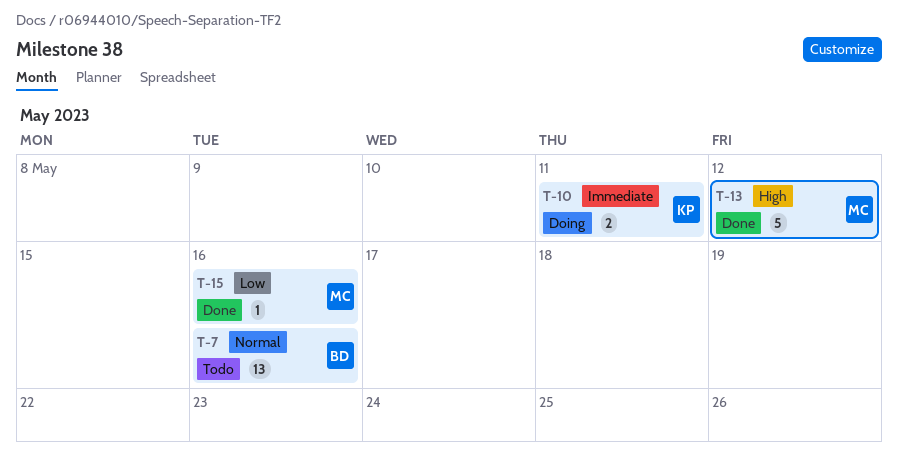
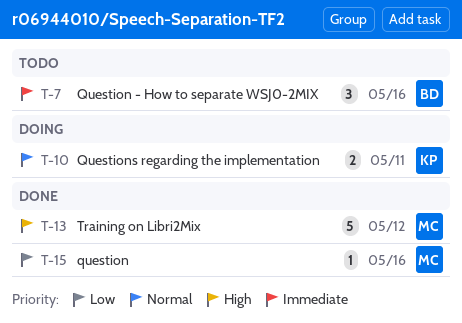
T-7, priority: Normal -> Immediate
T-7, estimate: 13 -> 3
T-10, priority: Immediate -> Normal

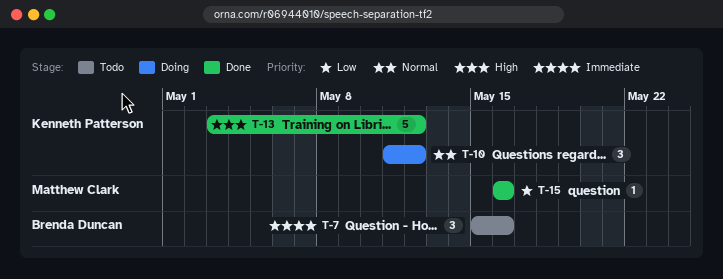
T-10, estimate: 2 -> 3
T-10, due: May 11 -> May 12
T-13, owner: Matthew Clark -> Kenneth Patterson

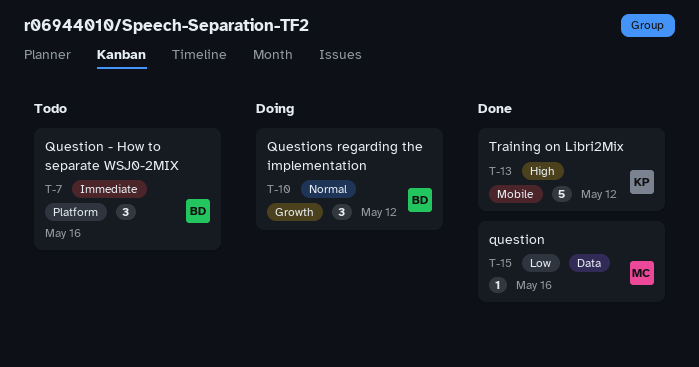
T-10, owner: Kenneth Patterson -> Brenda Duncan

